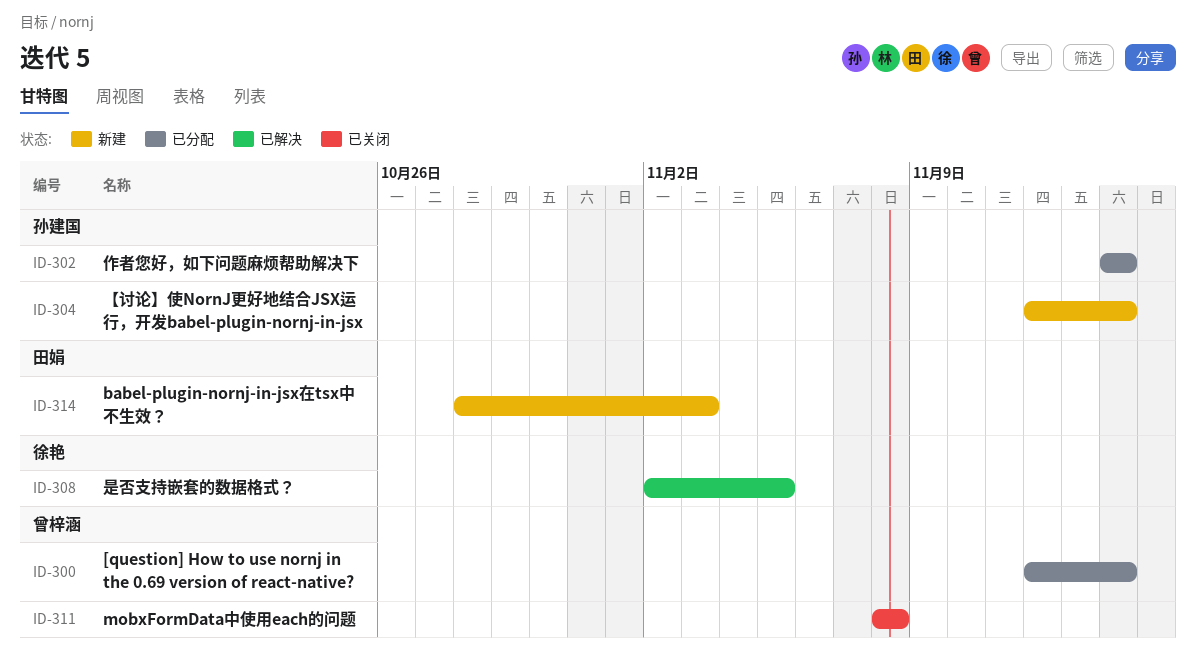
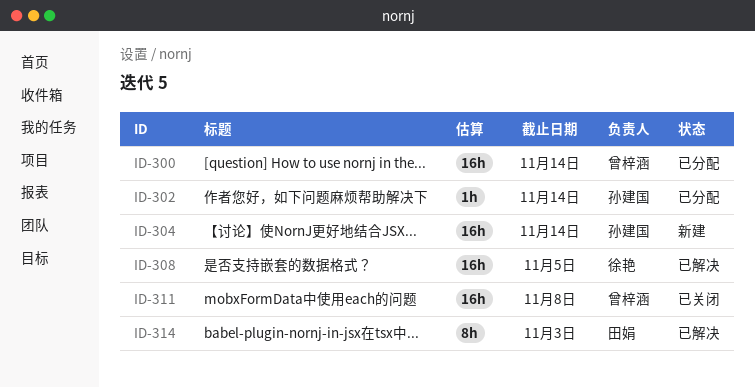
ID-314, status: 新建 -> 已解决

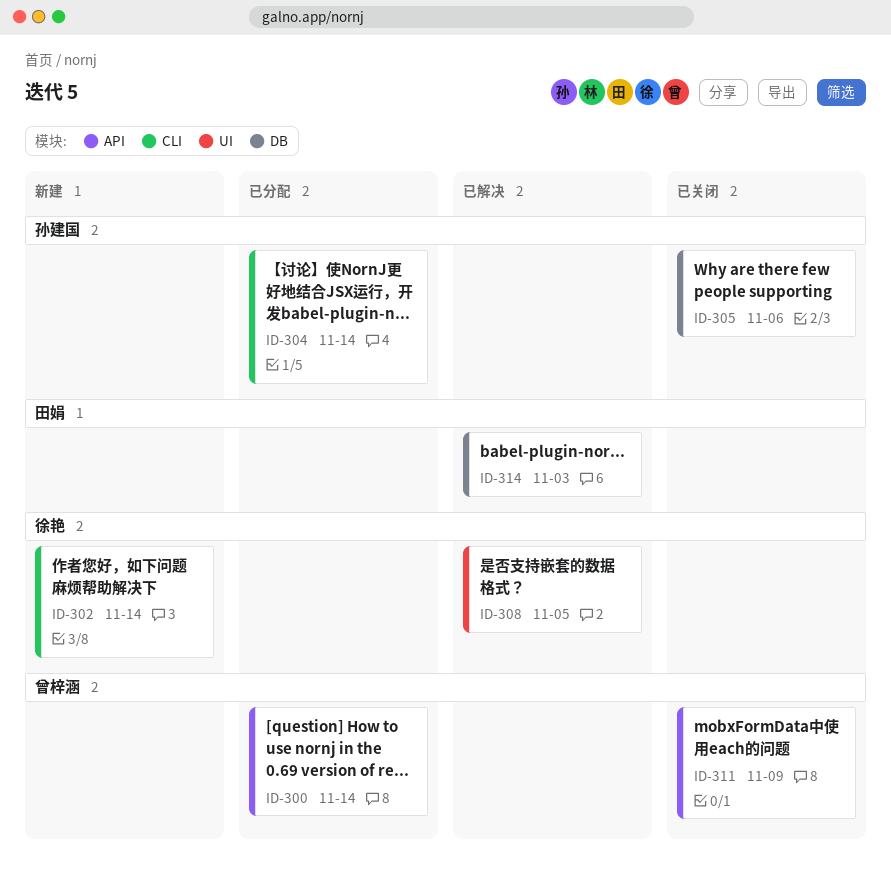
ID-302, status: 已分配 -> 新建
ID-302, owner: 孙建国 -> 徐艳
ID-304, status: 新建 -> 已分配
ID-305: none -> present
ID-311, due: Nov 8 -> Nov 9

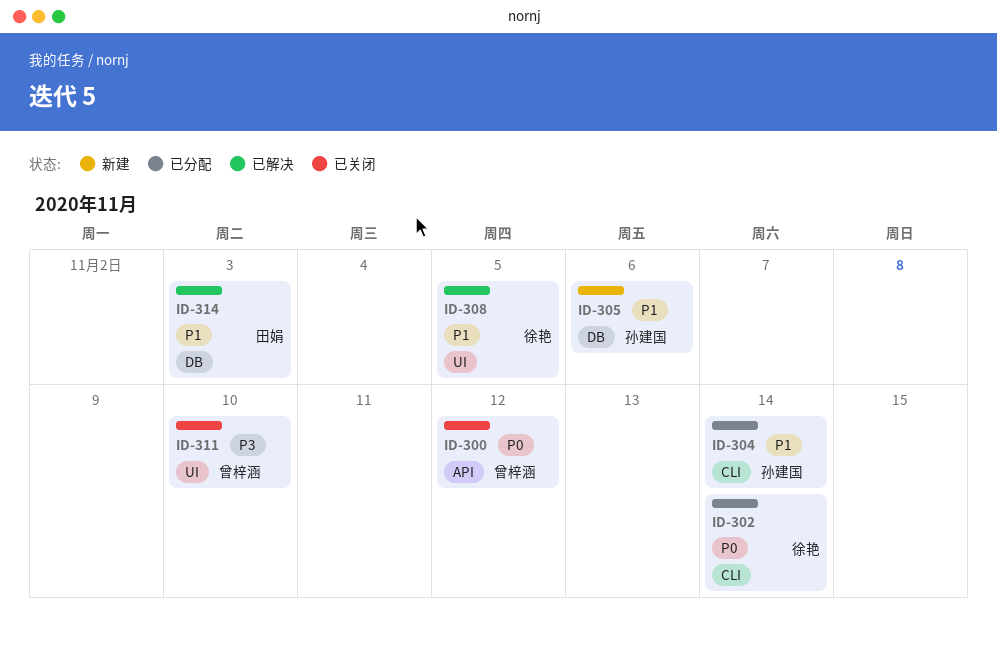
ID-300, status: 已分配 -> 已关闭
ID-300, due: Nov 14 -> Nov 12
ID-302, status: 新建 -> 已分配
ID-305, status: 已关闭 -> 新建
ID-311, label: API -> UI
ID-311, due: Nov 9 -> Nov 10

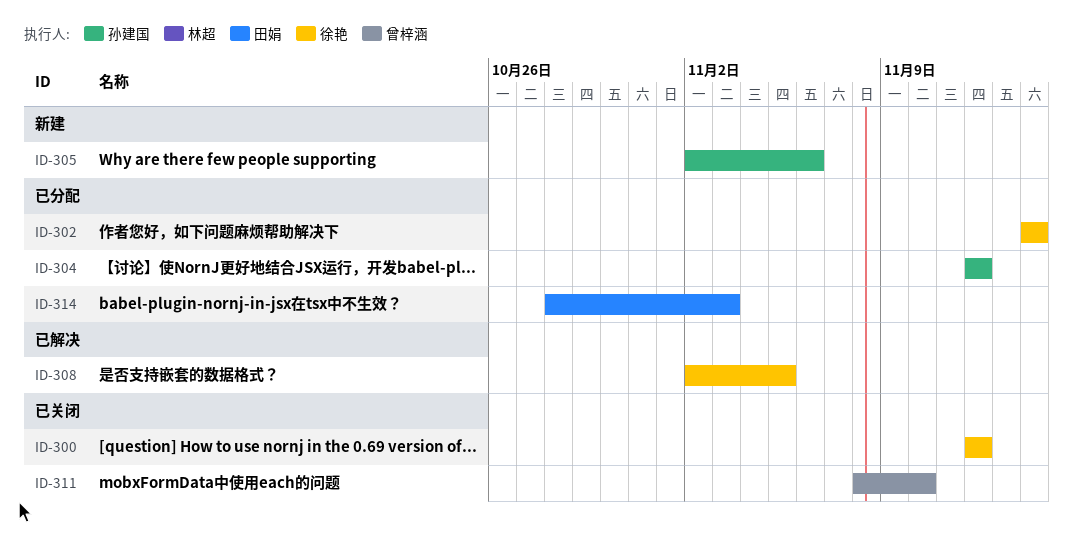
ID-300, owner: 曾梓涵 -> 徐艳
ID-304, due: Nov 14 -> Nov 12
ID-314, status: 已解决 -> 已分配

